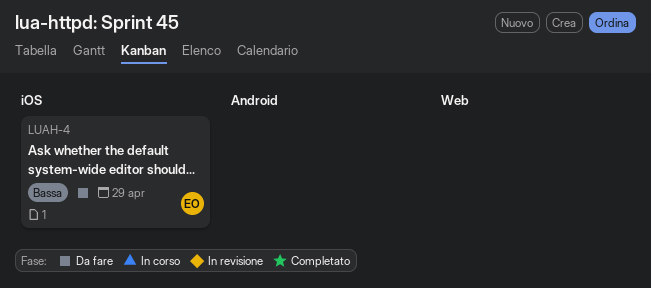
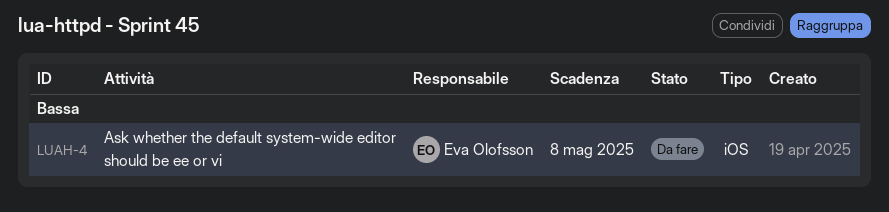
LUAH-4, due: Apr 29 -> May 8

